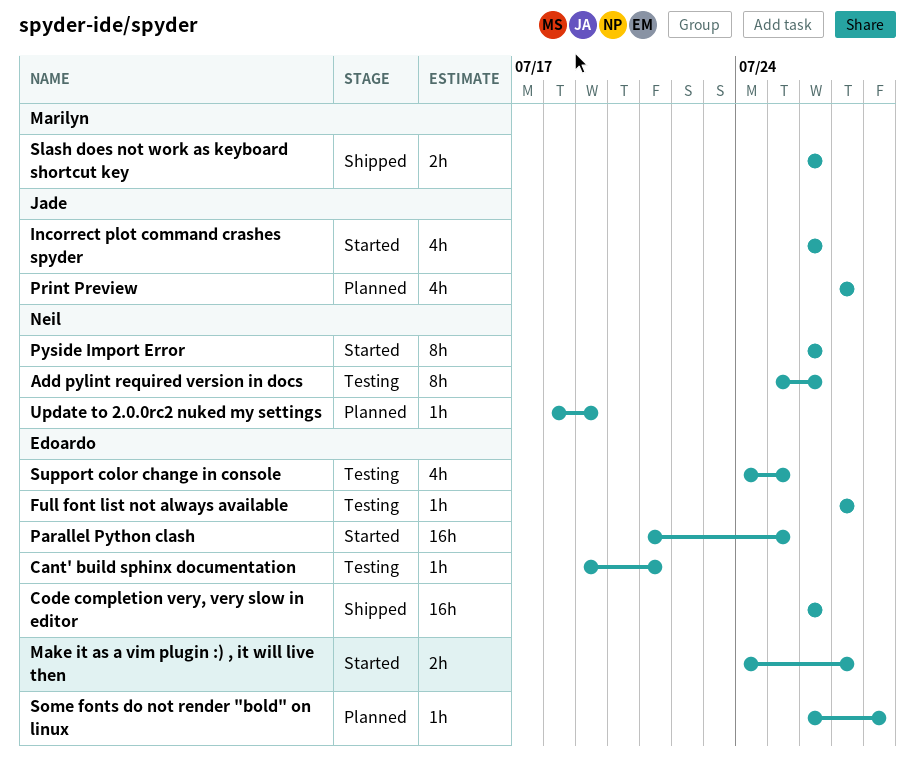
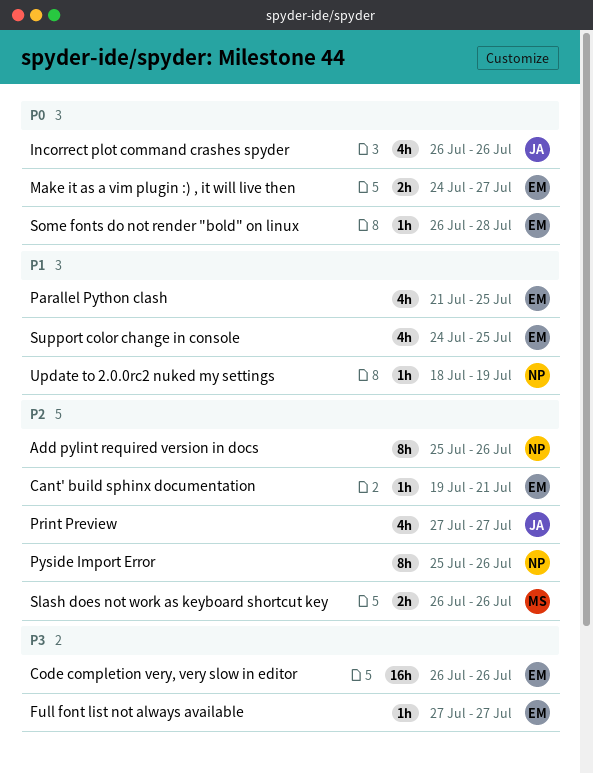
Parallel Python clash, estimate: 16h -> 4h
Pyside Import Error, start: Jul 26 -> Jul 25

